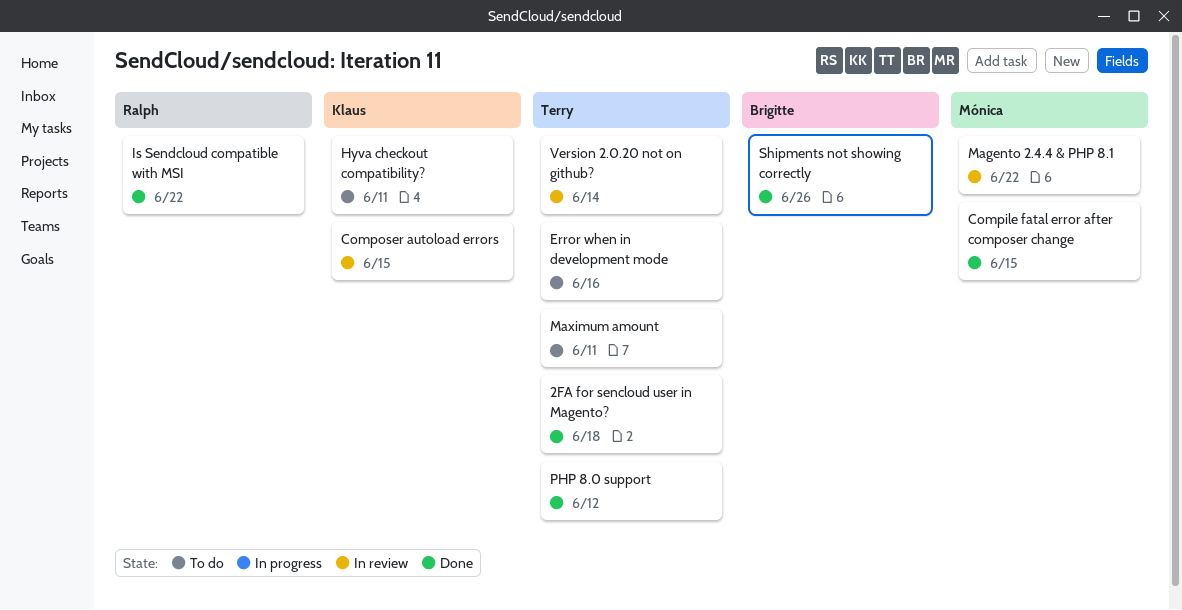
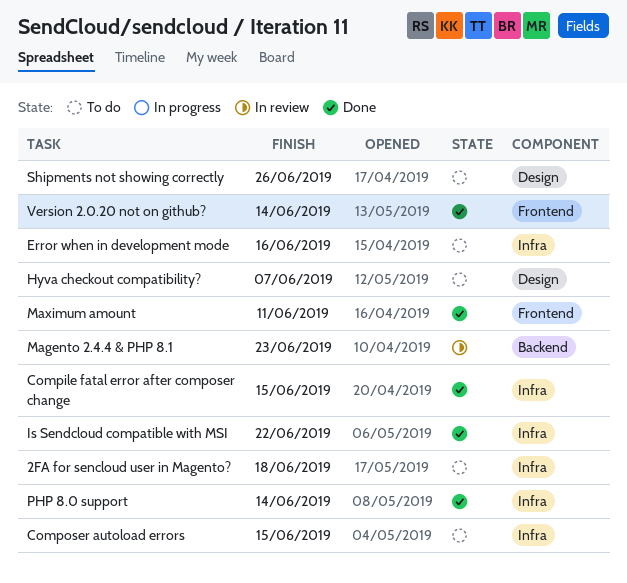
2FA for sencloud user in Magento?, status: Done -> To do
Composer autoload errors, status: In review -> To do
Hyva checkout compatibility?, due: Jun 11 -> Jun 7
Magento 2.4.4 & PHP 8.1, due: Jun 22 -> Jun 23
Maximum amount, status: To do -> Done
PHP 8.0 support, due: Jun 12 -> Jun 14
Shipments not showing correctly, status: Done -> To do
Version 2.0.20 not on github?, status: In review -> Done

